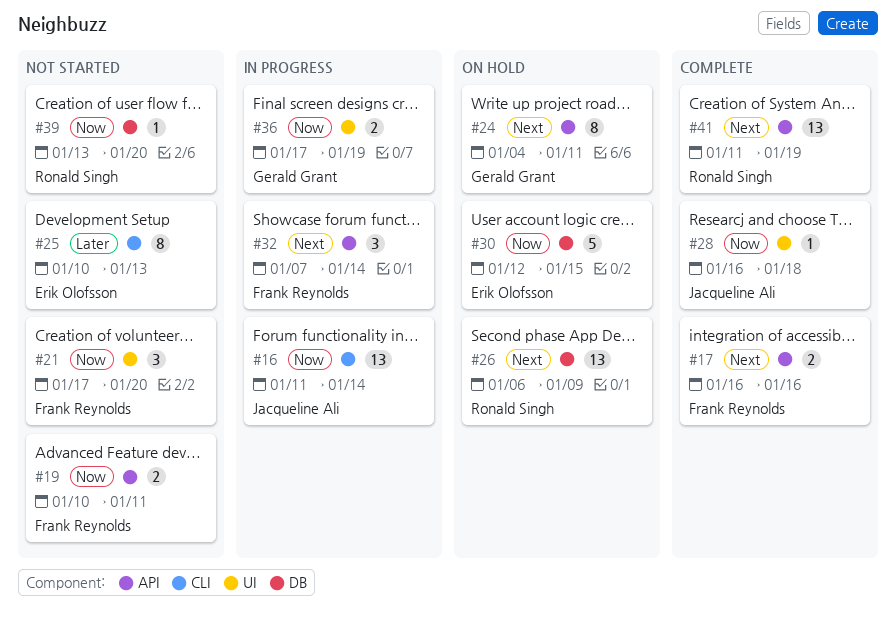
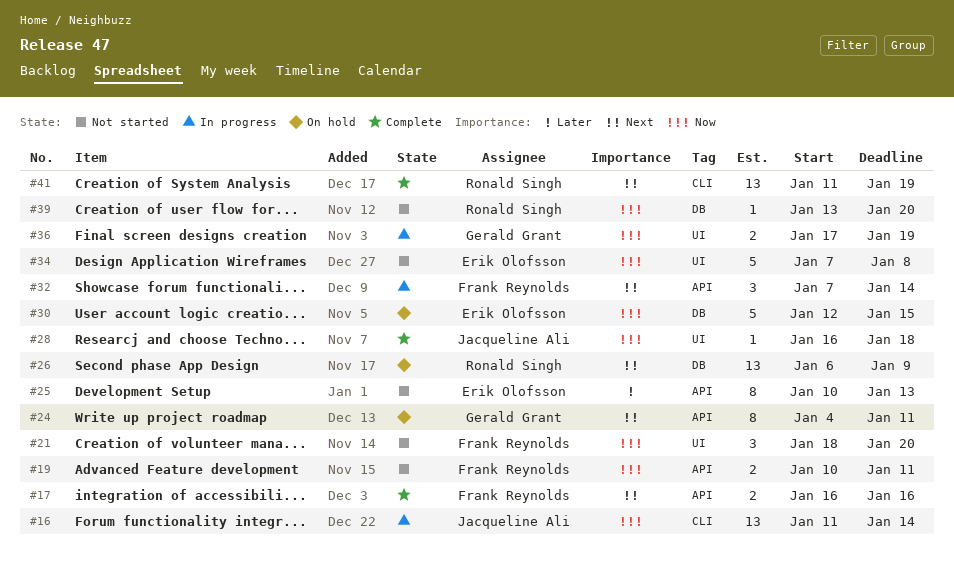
#21, start: Jan 17 -> Jan 18
#25, label: CLI -> API
#34: none -> present
#41, label: API -> CLI

